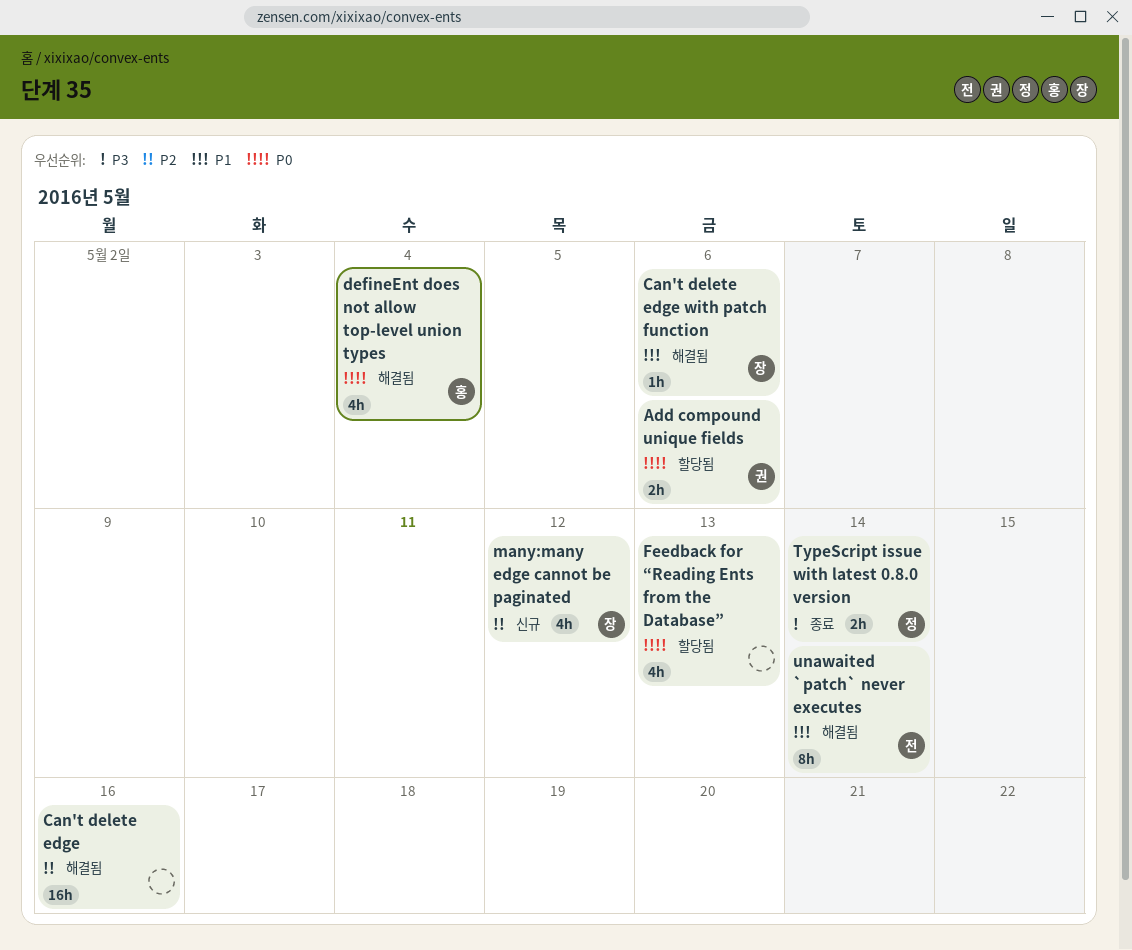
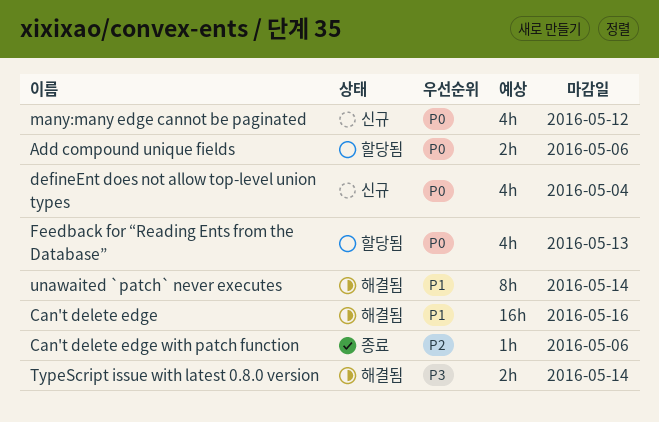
Can't delete edge, priority: P2 -> P1
Can't delete edge with patch function, status: 해결됨 -> 종료
Can't delete edge with patch function, priority: P1 -> P2
defineEnt does not allow top-level union types, status: 해결됨 -> 신규
many:many edge cannot be paginated, priority: P2 -> P0
TypeScript issue with latest 0.8.0 version, status: 종료 -> 해결됨

